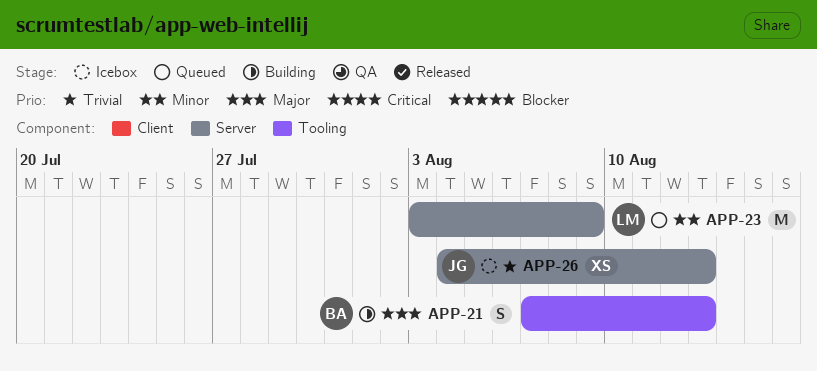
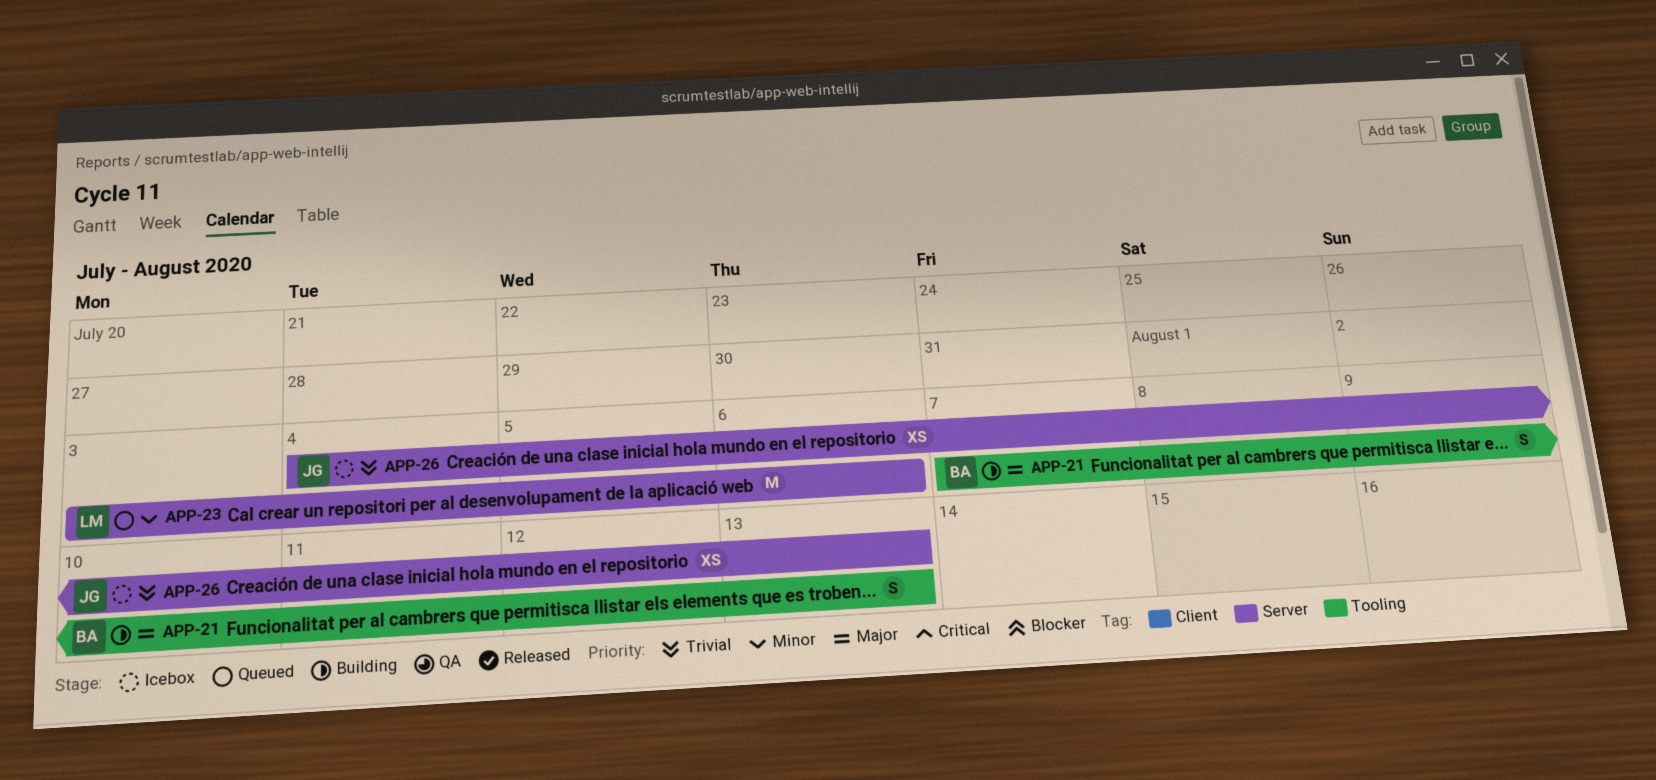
APP-23, due: Aug 9 -> Aug 6

